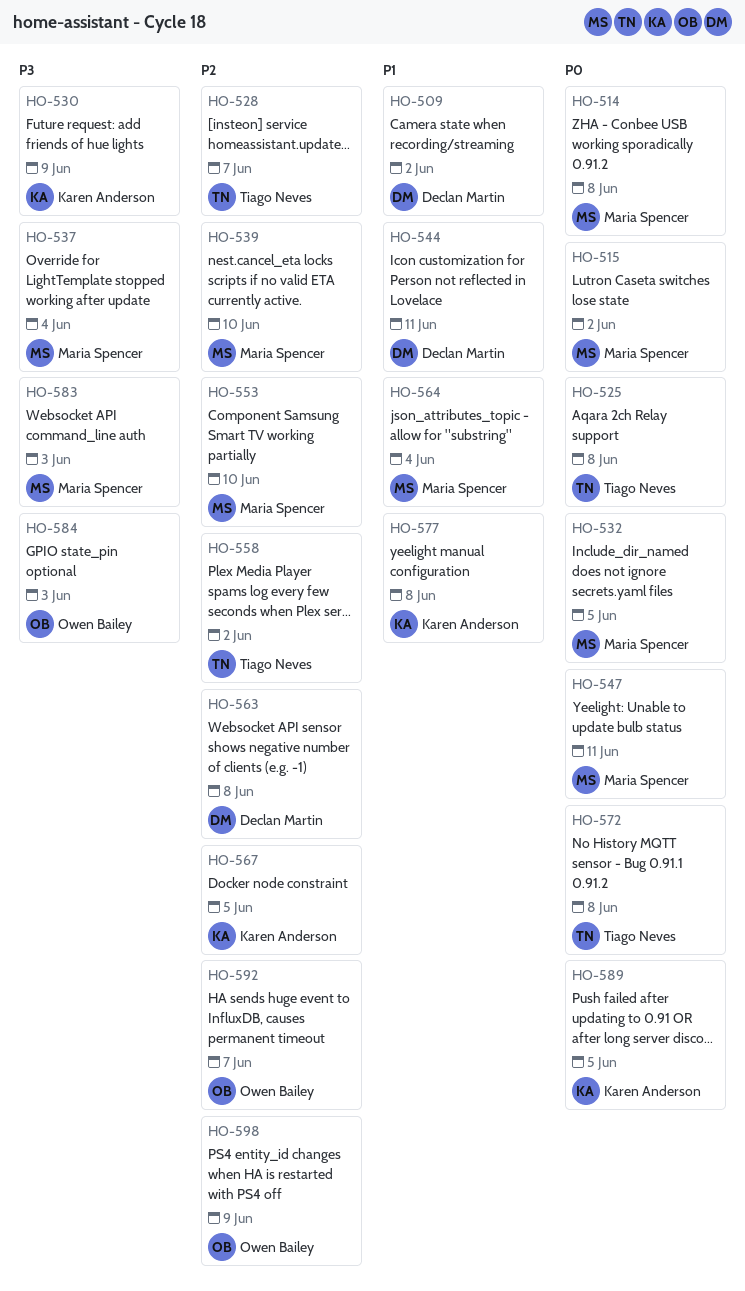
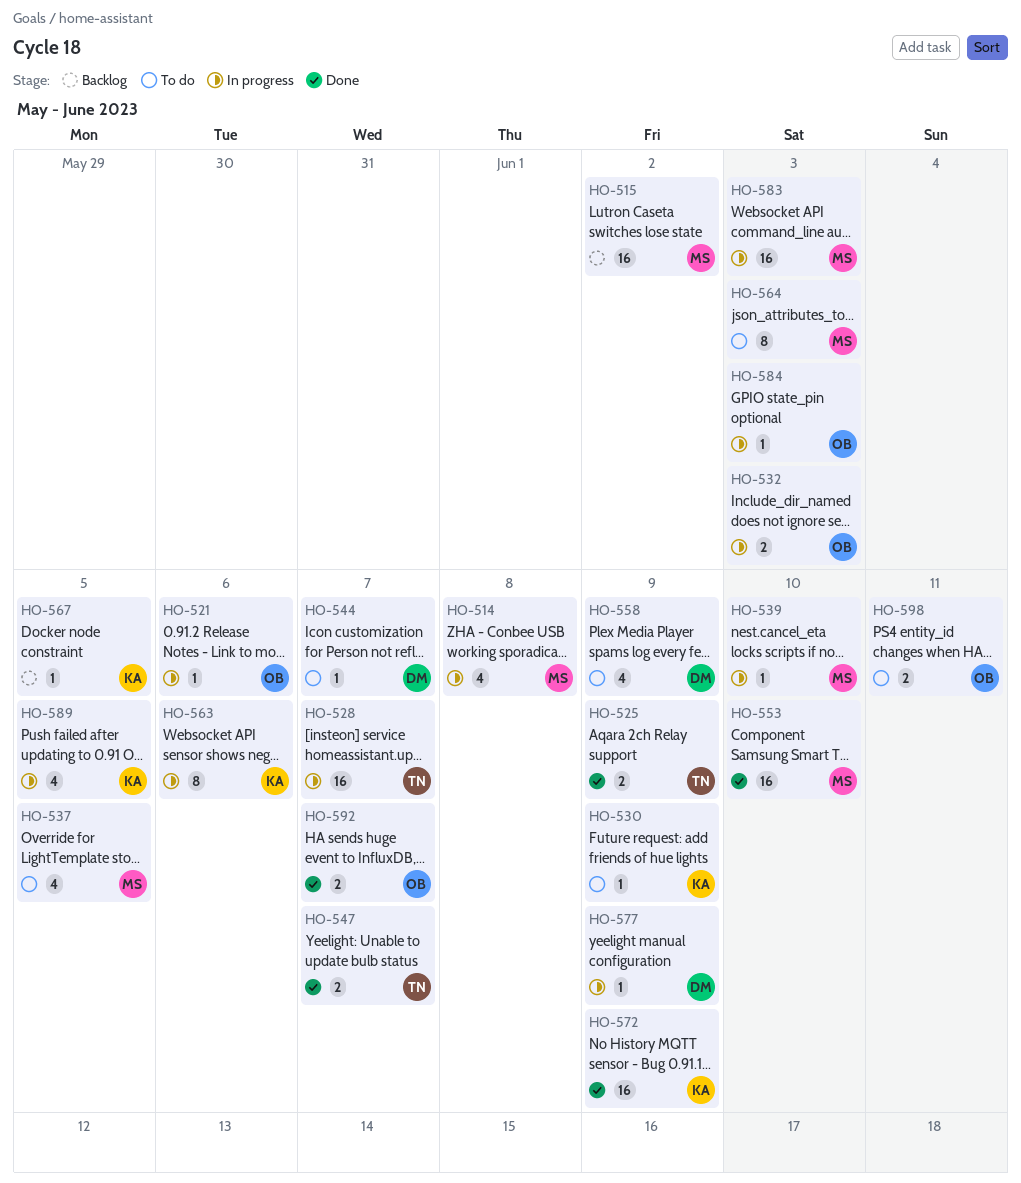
HO-509: present -> none
HO-521: none -> present
HO-525, due: Jun 8 -> Jun 9
HO-532, owner: Maria Spencer -> Owen Bailey
HO-532, due: Jun 5 -> Jun 3
HO-537, due: Jun 4 -> Jun 5
HO-544, due: Jun 11 -> Jun 7
HO-547, owner: Maria Spencer -> Tiago Neves
HO-547, due: Jun 11 -> Jun 7
HO-558, owner: Tiago Neves -> Declan Martin
HO-558, due: Jun 2 -> Jun 9
HO-563, owner: Declan Martin -> Karen Anderson
HO-563, due: Jun 8 -> Jun 6
HO-564, due: Jun 4 -> Jun 3
HO-572, owner: Tiago Neves -> Karen Anderson
HO-572, due: Jun 8 -> Jun 9
HO-577, owner: Karen Anderson -> Declan Martin
HO-577, due: Jun 8 -> Jun 9
HO-598, due: Jun 9 -> Jun 11

